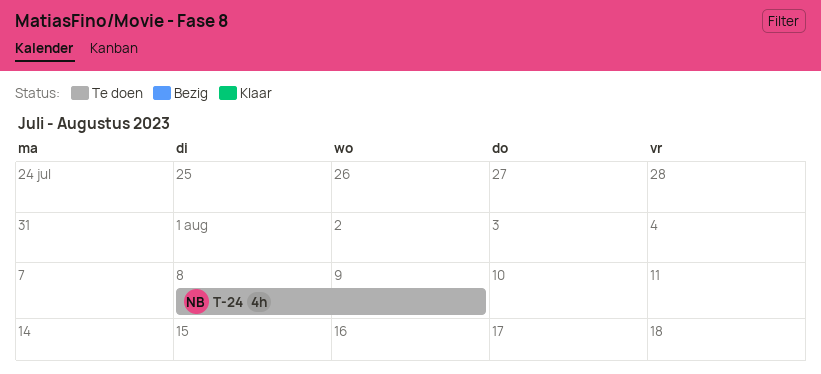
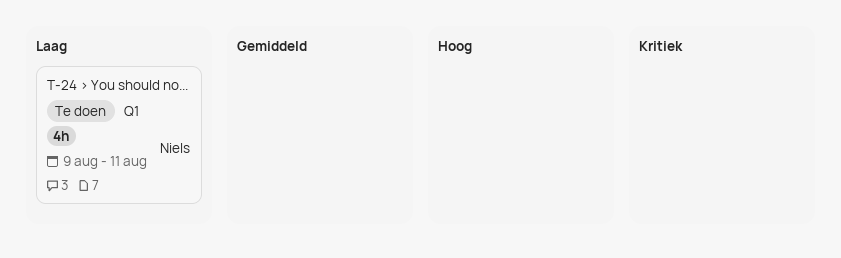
T-24, start: Aug 8 -> Aug 9
T-24, due: Aug 9 -> Aug 11

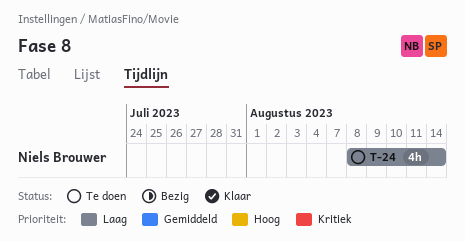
T-24, start: Aug 9 -> Aug 8
T-24, due: Aug 11 -> Aug 14

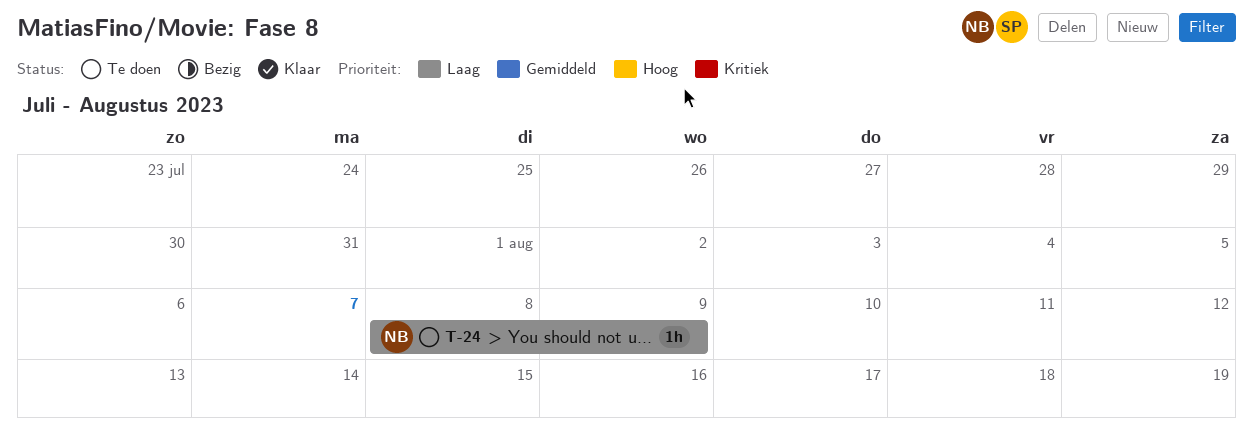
T-24, estimate: 4h -> 1h
T-24, due: Aug 14 -> Aug 9

